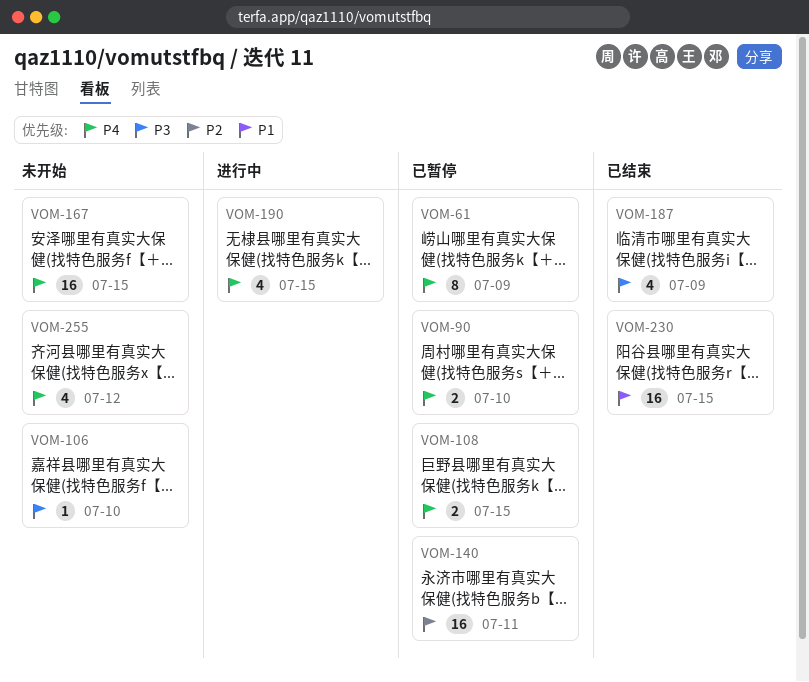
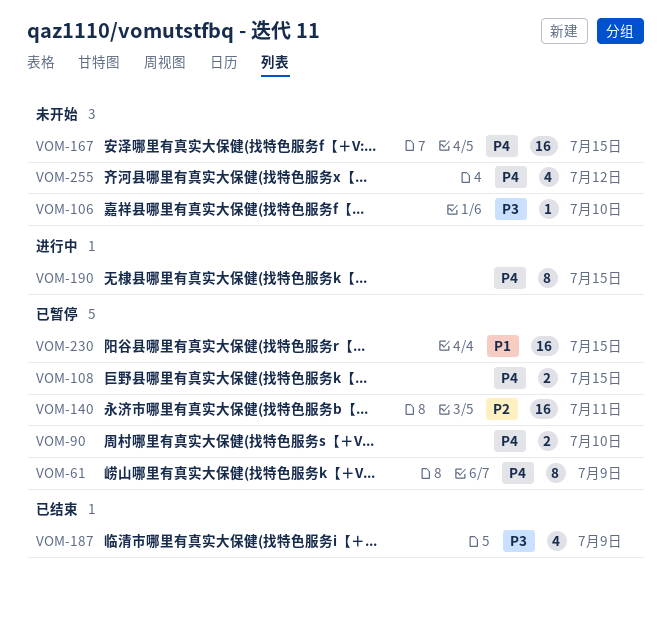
VOM-190, estimate: 4 -> 8
VOM-230, status: 已结束 -> 已暂停

